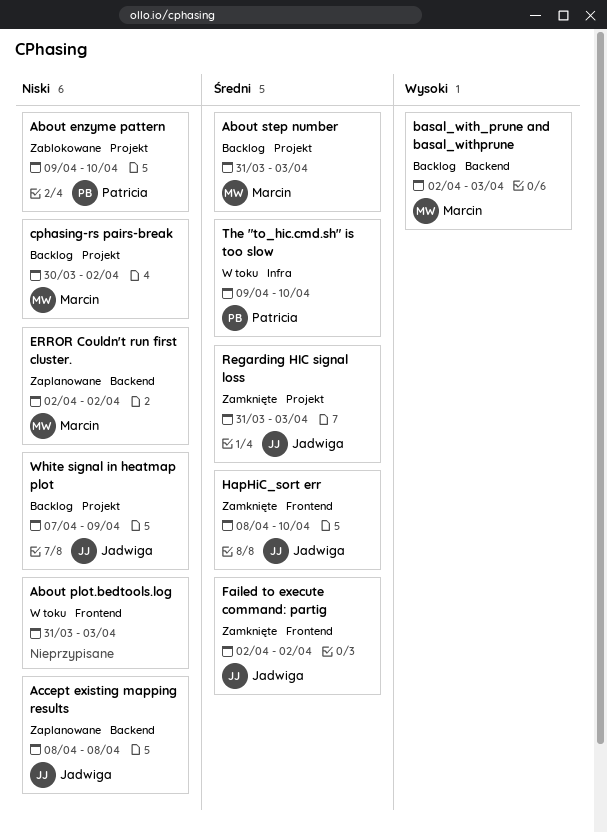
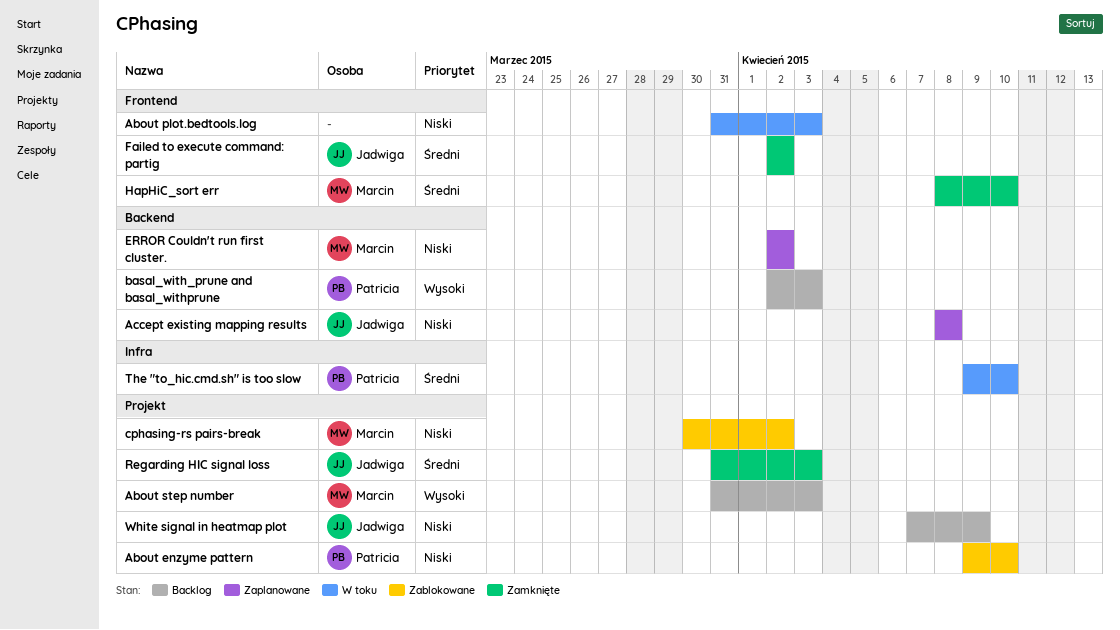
About step number, priority: Średni -> Wysoki
basal_with_prune and basal_withprune, owner: Marcin -> Patricia
cphasing-rs pairs-break, status: Backlog -> Zablokowane
HapHiC_sort err, owner: Jadwiga -> Marcin

